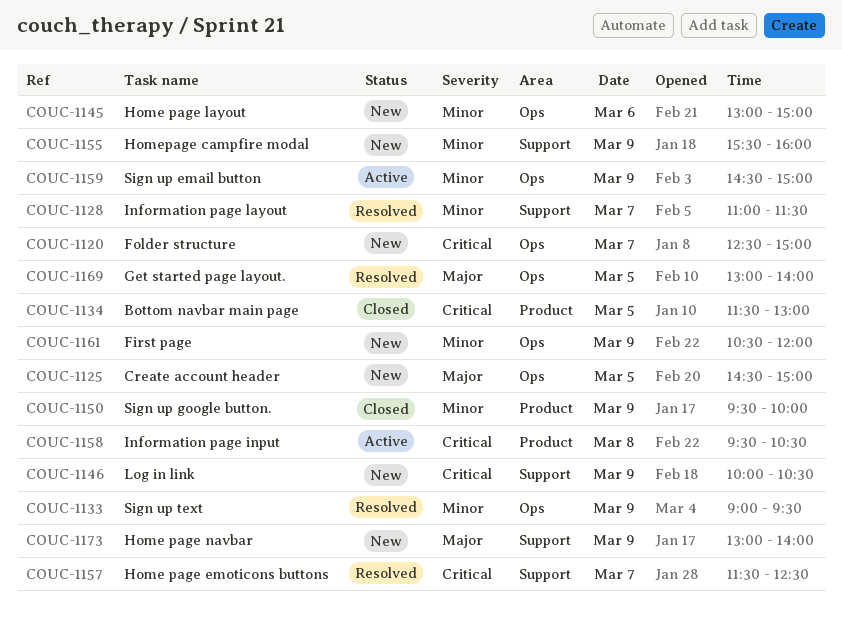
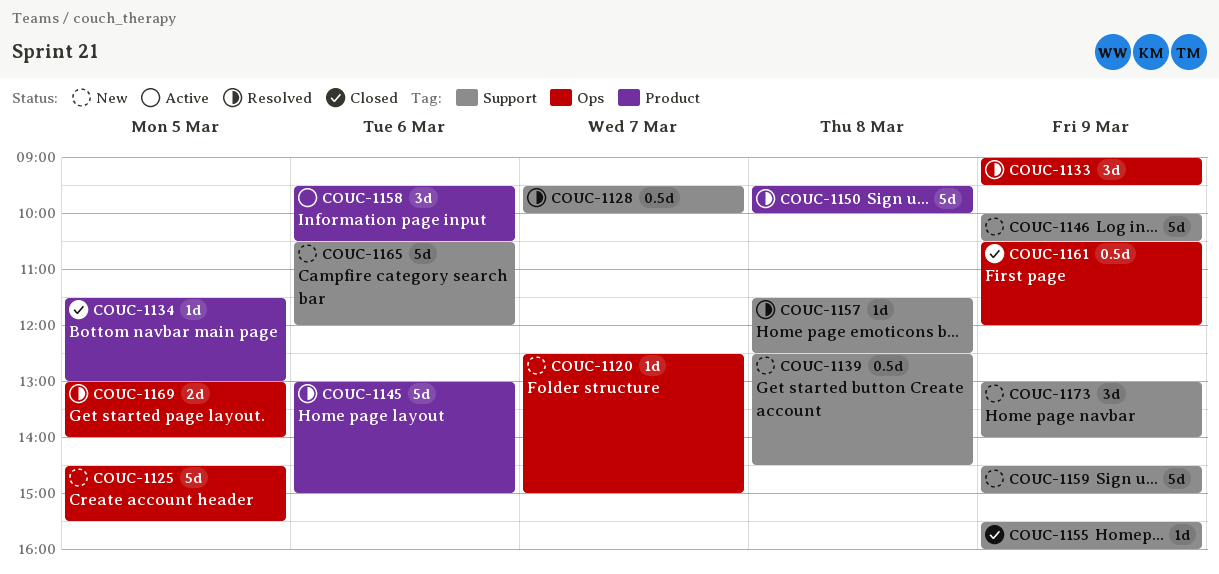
COUC-1125, ends: 15:00 -> 15:30
COUC-1128, begins: 11:00 -> 09:30
COUC-1128, ends: 11:30 -> 10:00
COUC-1139: none -> present
COUC-1145, status: New -> Resolved
COUC-1145, label: Ops -> Product
COUC-1150, status: Closed -> Resolved
COUC-1150, day: Mar 9 -> Mar 8
COUC-1155, status: New -> Closed
COUC-1157, day: Mar 7 -> Mar 8
COUC-1158, day: Mar 8 -> Mar 6
COUC-1159, status: Active -> New
COUC-1159, label: Ops -> Support
COUC-1161, status: New -> Closed
COUC-1165: none -> present

